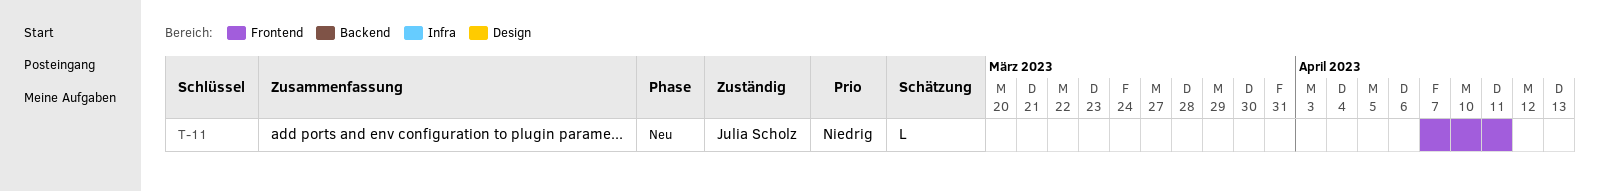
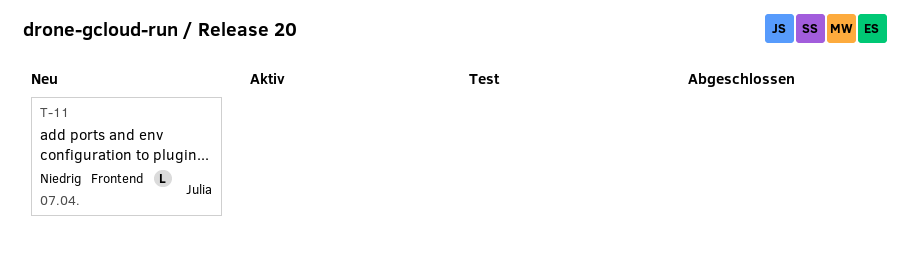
T-11, due: Apr 11 -> Apr 7

